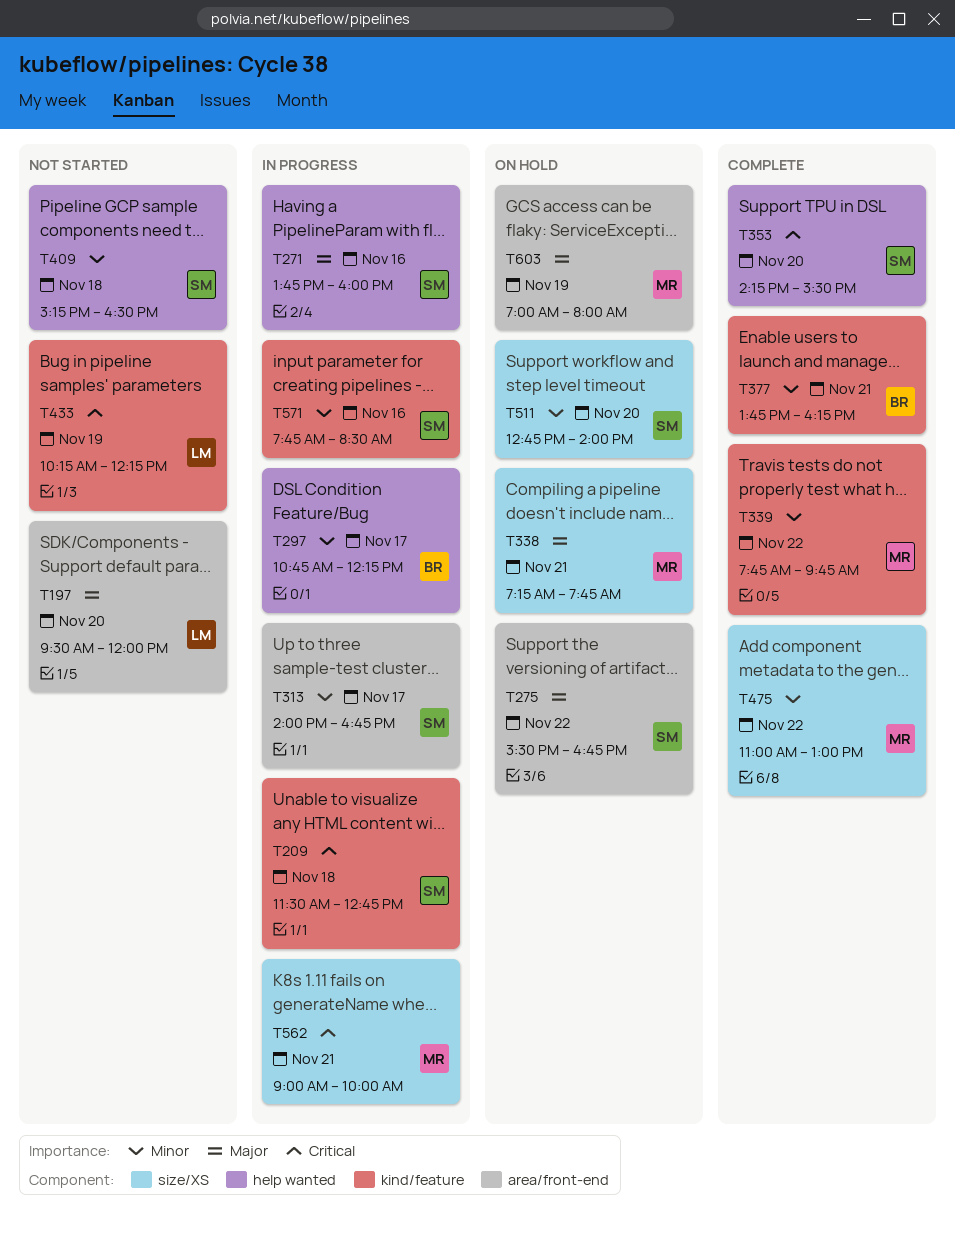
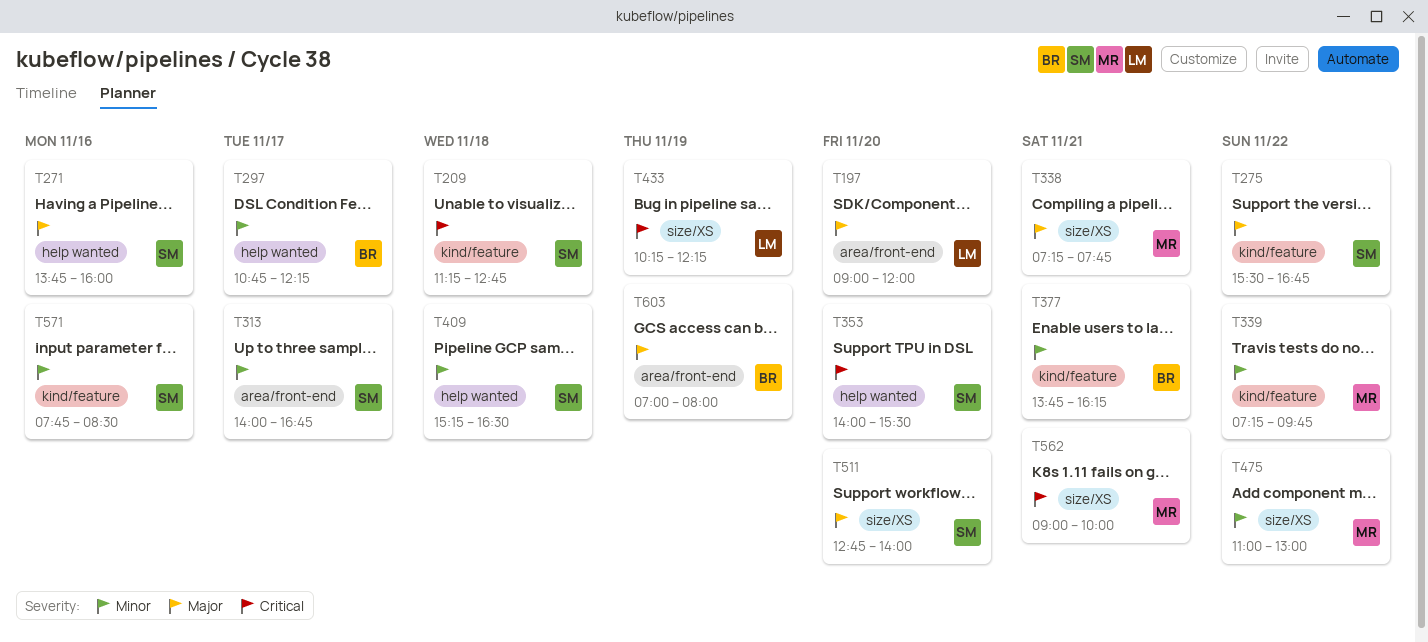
T197, begins: 09:30 -> 09:00
T209, begins: 11:30 -> 11:15
T275, label: area/front-end -> kind/feature
T339, begins: 07:45 -> 07:15
T353, begins: 14:15 -> 14:00
T433, label: kind/feature -> size/XS
T511, priority: Minor -> Major
T603, owner: MR -> BR

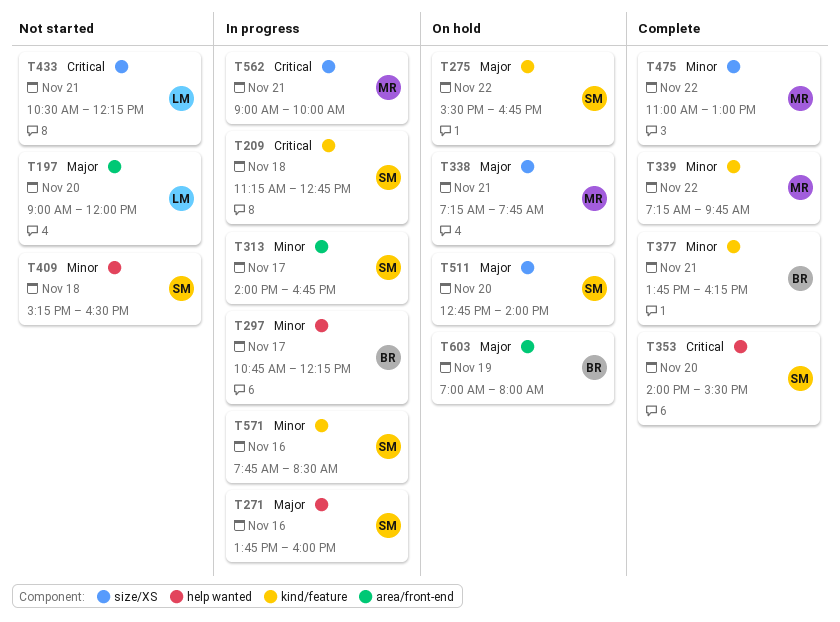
T433, day: Nov 19 -> Nov 21
T433, begins: 10:15 -> 10:30

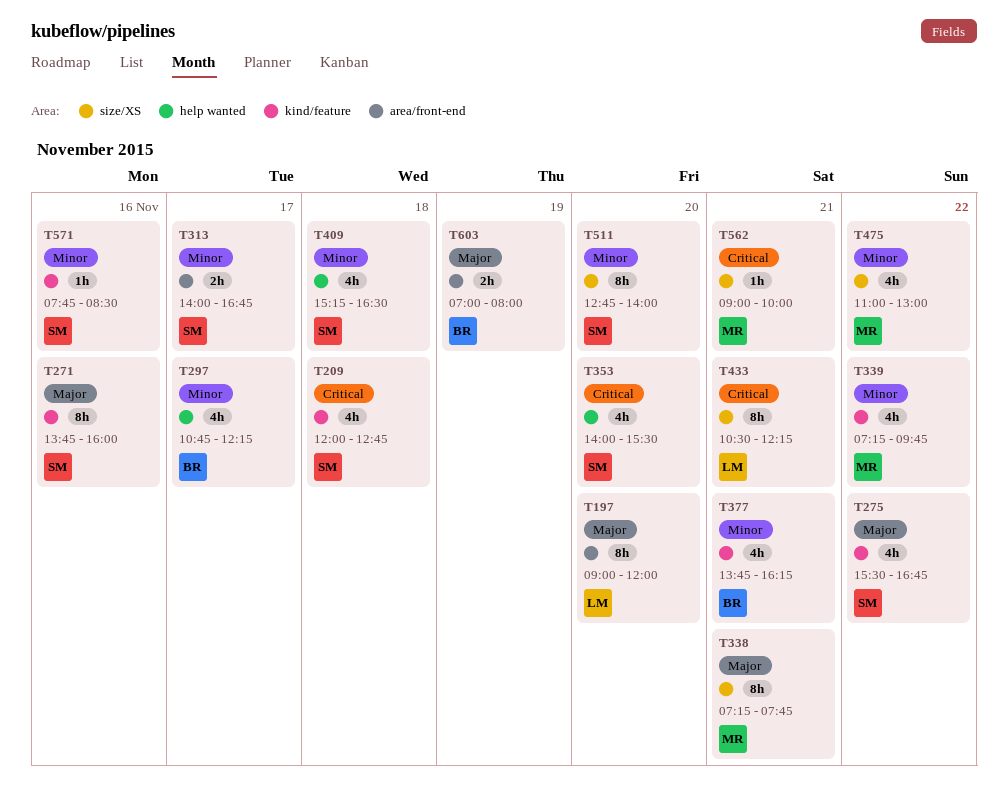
T209, begins: 11:15 -> 12:00
T271, label: help wanted -> kind/feature
T511, priority: Major -> Minor

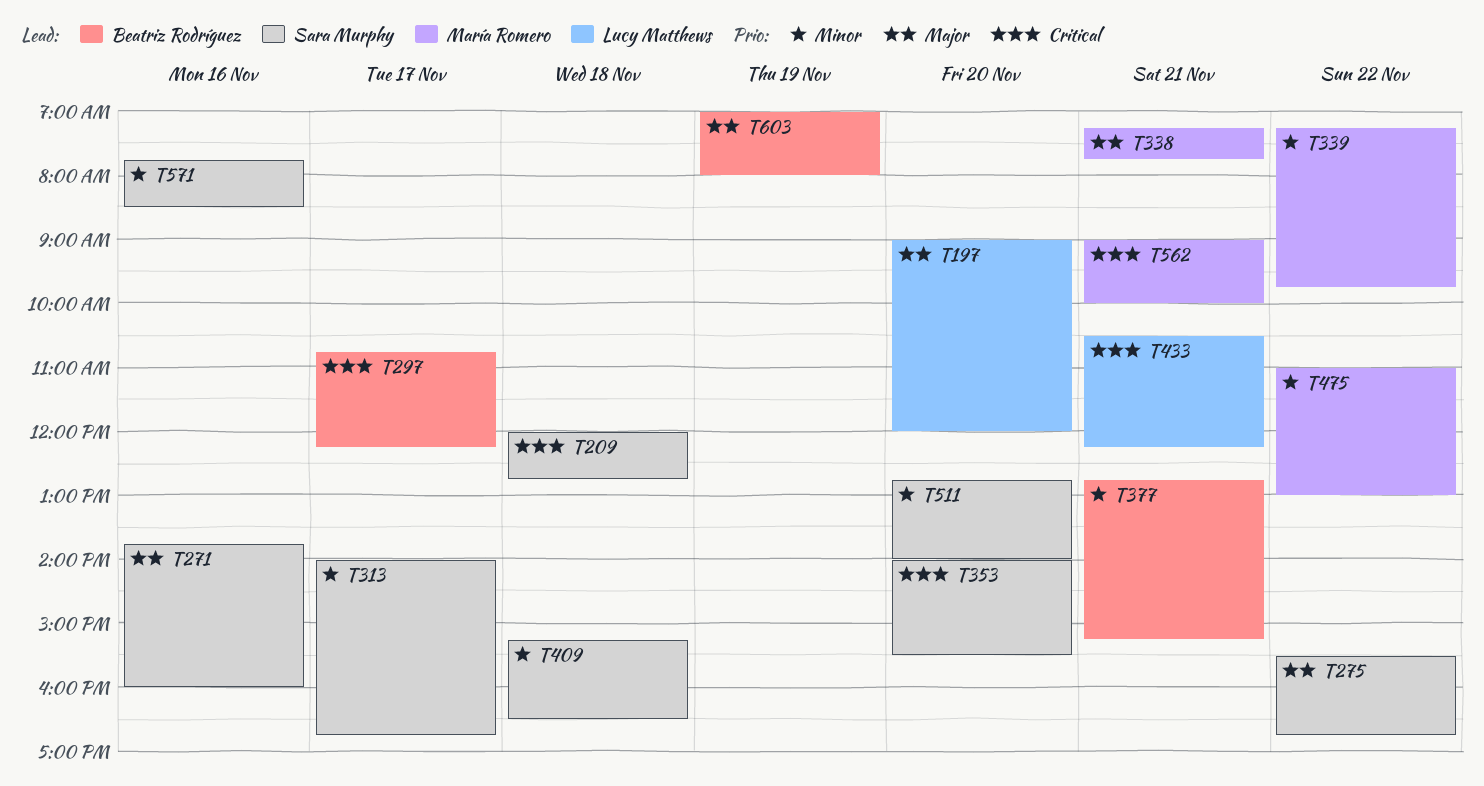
T297, priority: Minor -> Critical
T377, begins: 13:45 -> 12:45
T377, ends: 16:15 -> 15:15

